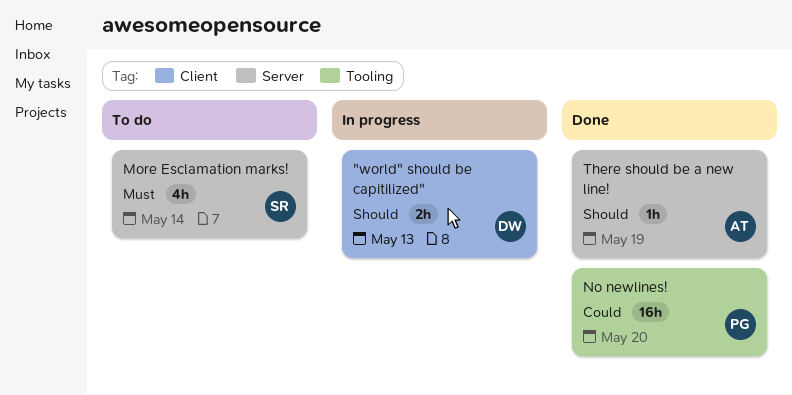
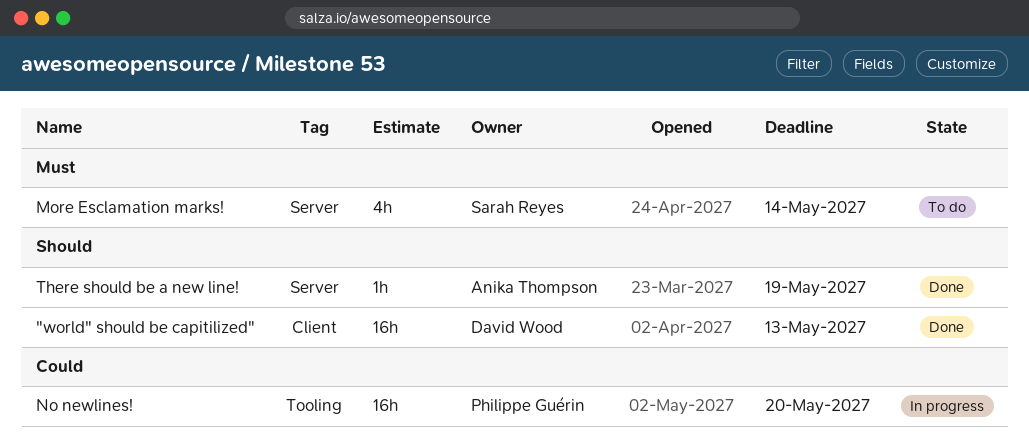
"world" should be capitilized", status: In progress -> Done
"world" should be capitilized", estimate: 2h -> 16h
No newlines!, status: Done -> In progress

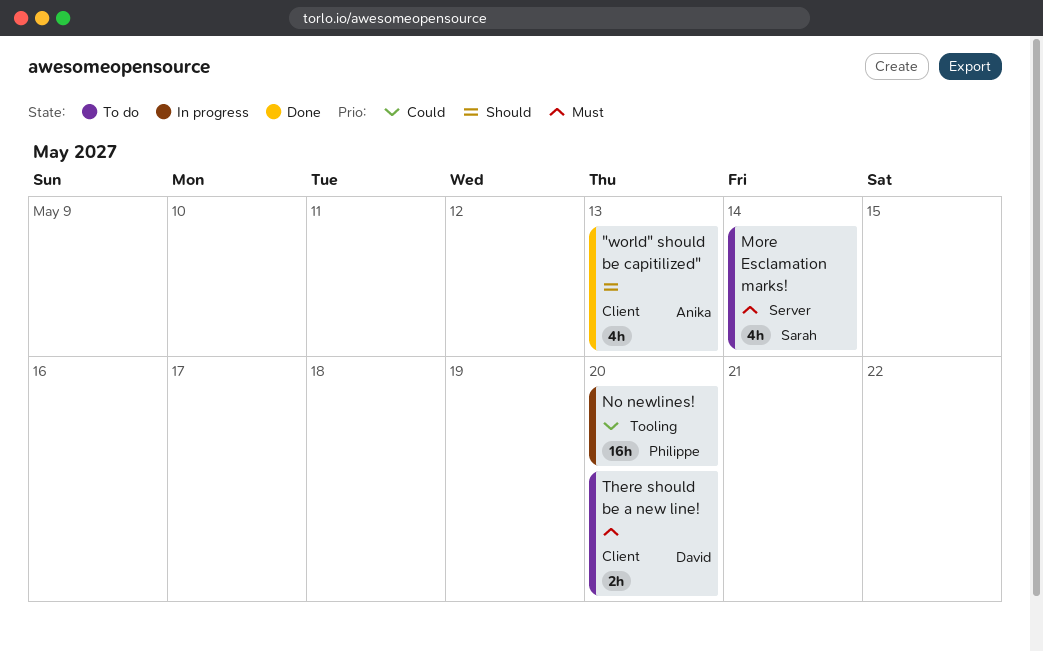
"world" should be capitilized", owner: David Wood -> Anika Thompson
"world" should be capitilized", estimate: 16h -> 4h
There should be a new line!, status: Done -> To do
There should be a new line!, owner: Anika Thompson -> David Wood
There should be a new line!, priority: Should -> Must
There should be a new line!, label: Server -> Client
There should be a new line!, estimate: 1h -> 2h
There should be a new line!, due: May 19 -> May 20

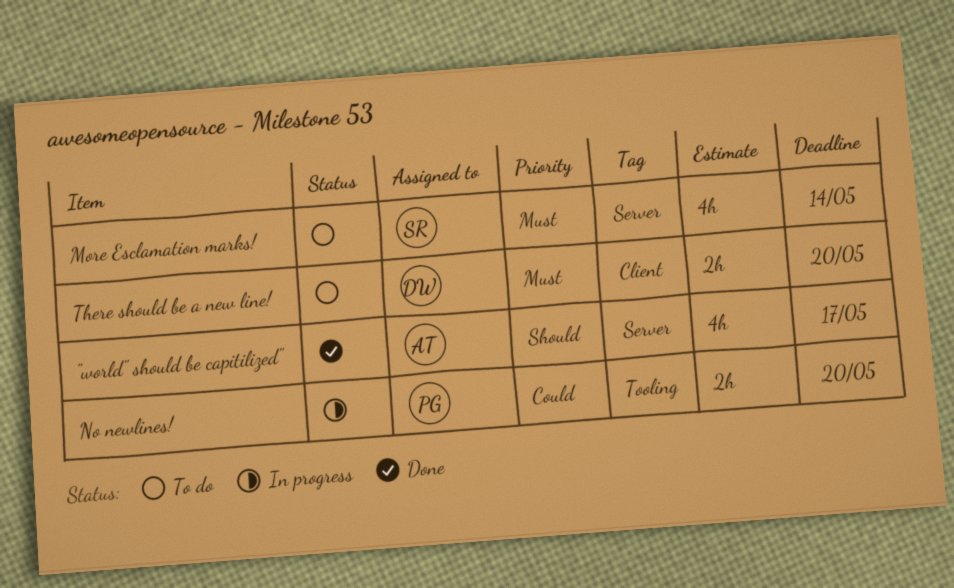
"world" should be capitilized", label: Client -> Server
"world" should be capitilized", due: May 13 -> May 17
No newlines!, estimate: 16h -> 2h

